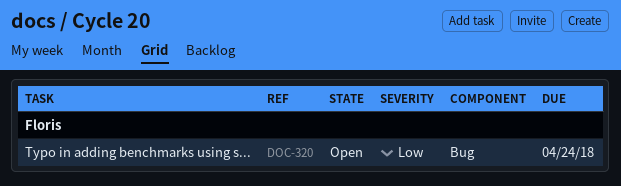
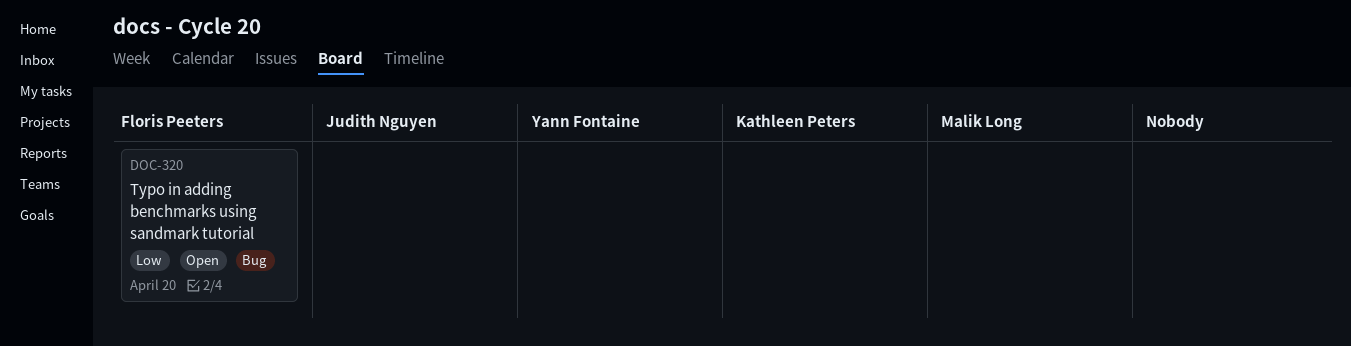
DOC-320, due: Apr 24 -> Apr 20

